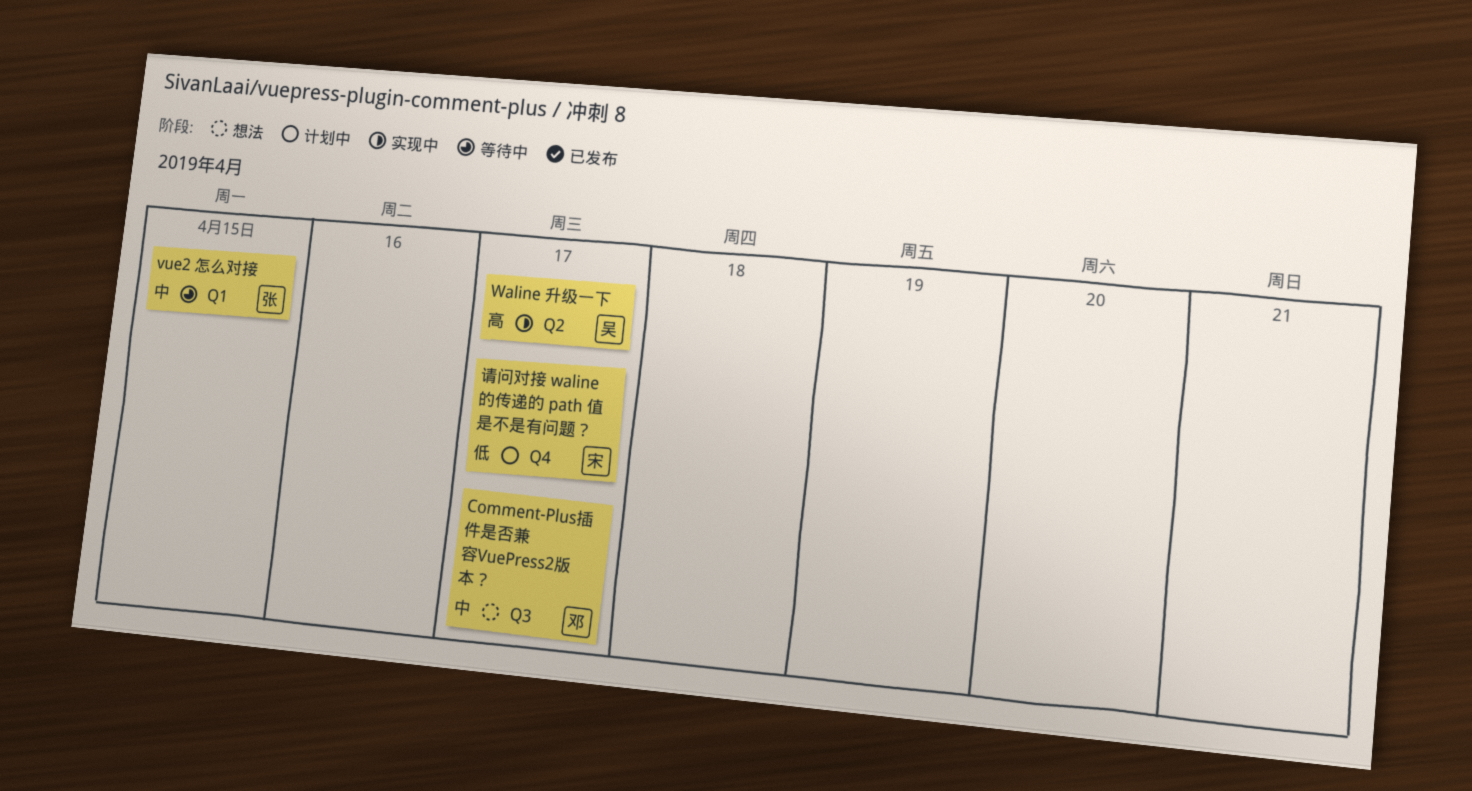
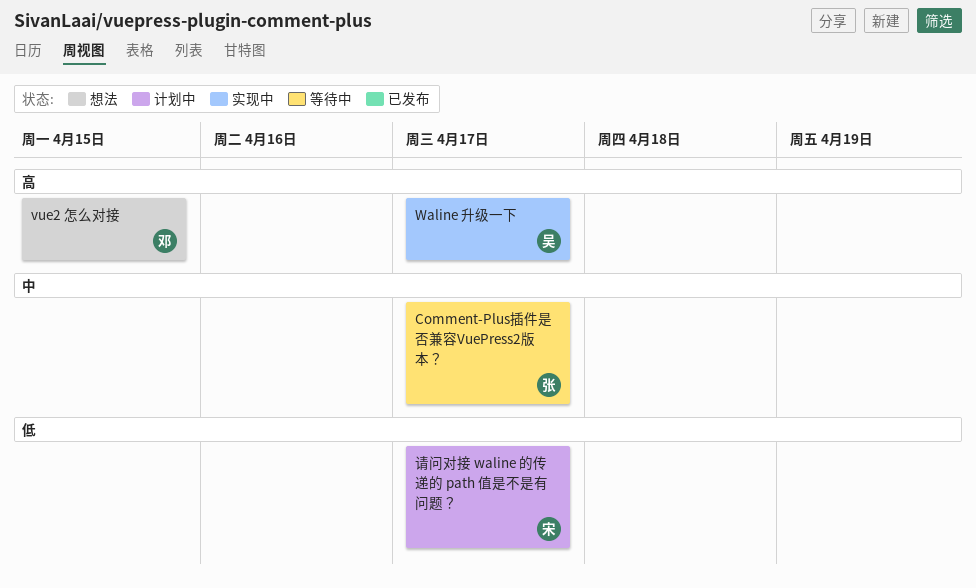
Comment-Plus插件是否兼容VuePress2版本？, status: 想法 -> 等待中
Comment-Plus插件是否兼容VuePress2版本？, owner: 邓 -> 张
vue2 怎么对接, status: 等待中 -> 想法
vue2 怎么对接, owner: 张 -> 邓
vue2 怎么对接, priority: 中 -> 高

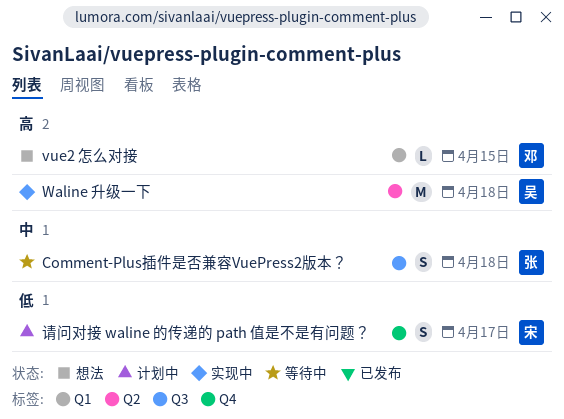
Comment-Plus插件是否兼容VuePress2版本？, due: Apr 17 -> Apr 18
Waline 升级一下, due: Apr 17 -> Apr 18

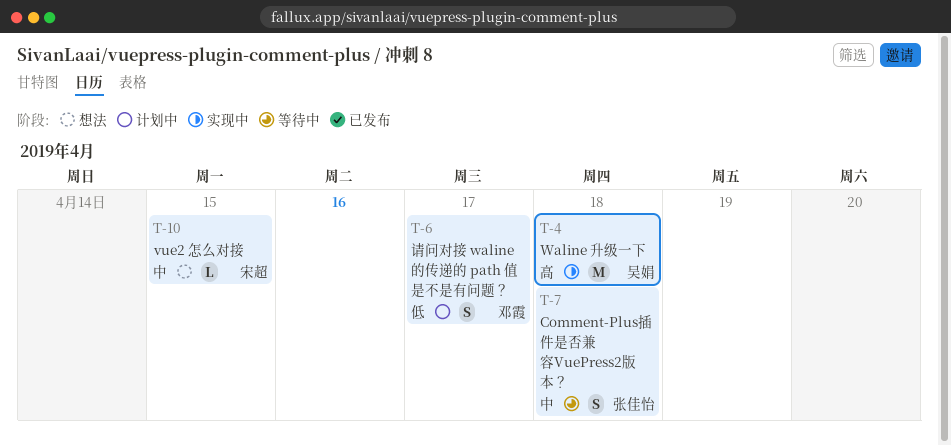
vue2 怎么对接, owner: 邓霞 -> 宋超
vue2 怎么对接, priority: 高 -> 中
请问对接 waline 的传递的 path 值是不是有问题？, owner: 宋超 -> 邓霞

